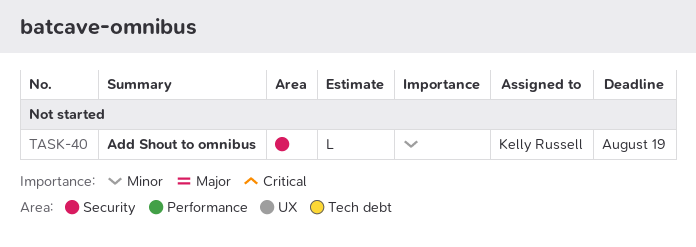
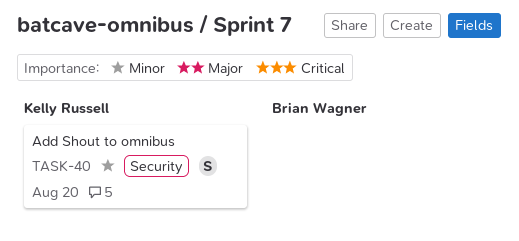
TASK-40, estimate: L -> S
TASK-40, due: Aug 19 -> Aug 20

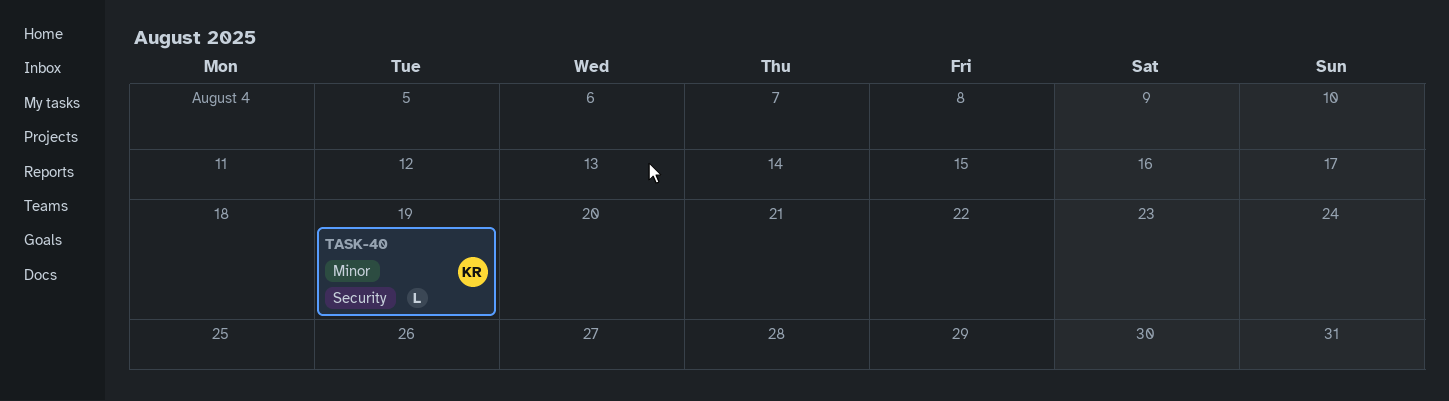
TASK-40, estimate: S -> L
TASK-40, due: Aug 20 -> Aug 19

